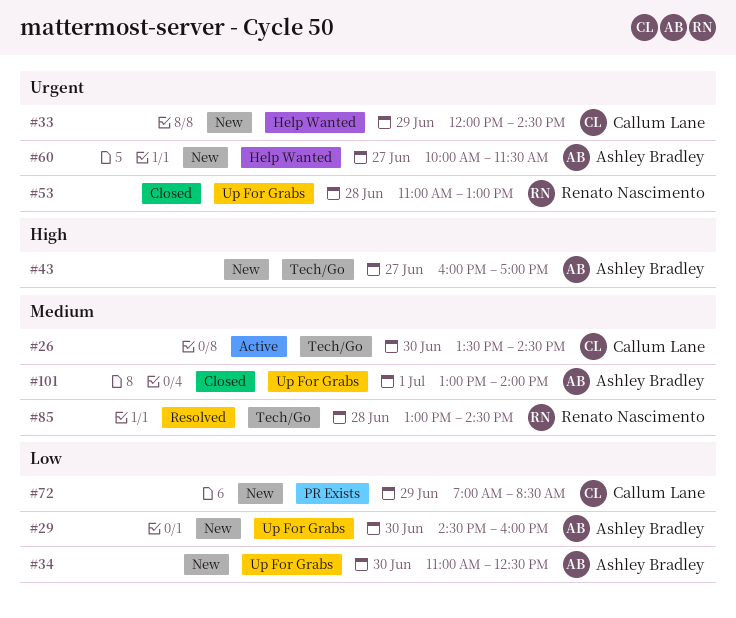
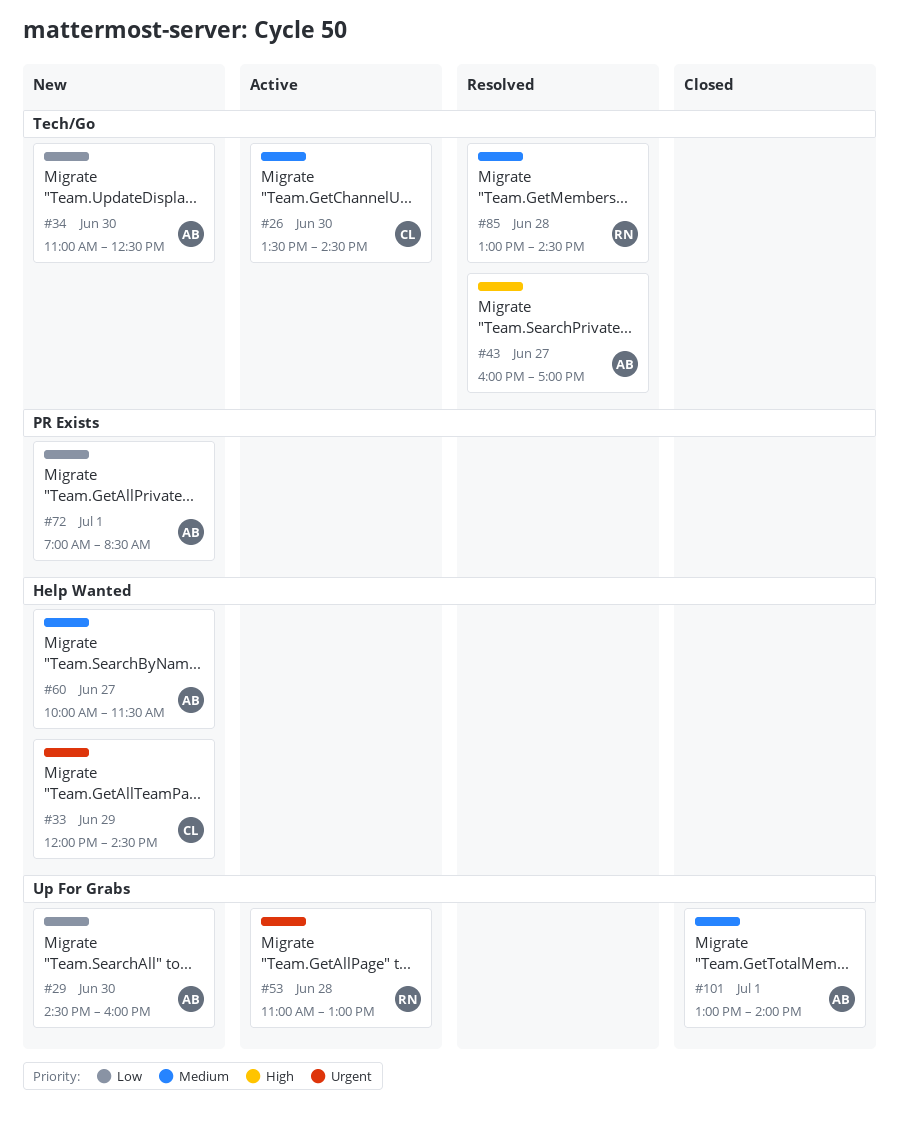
#34, label: Up For Grabs -> Tech/Go
#43, status: New -> Resolved
#53, status: Closed -> Active
#60, priority: Urgent -> Medium
#72, owner: Callum Lane -> Ashley Bradley
#72, day: Jun 29 -> Jul 1

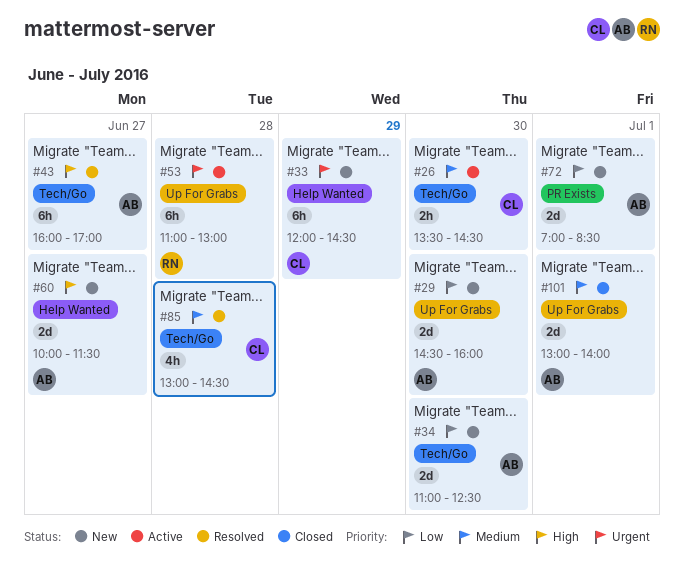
#60, priority: Medium -> High
#85, owner: RN -> CL

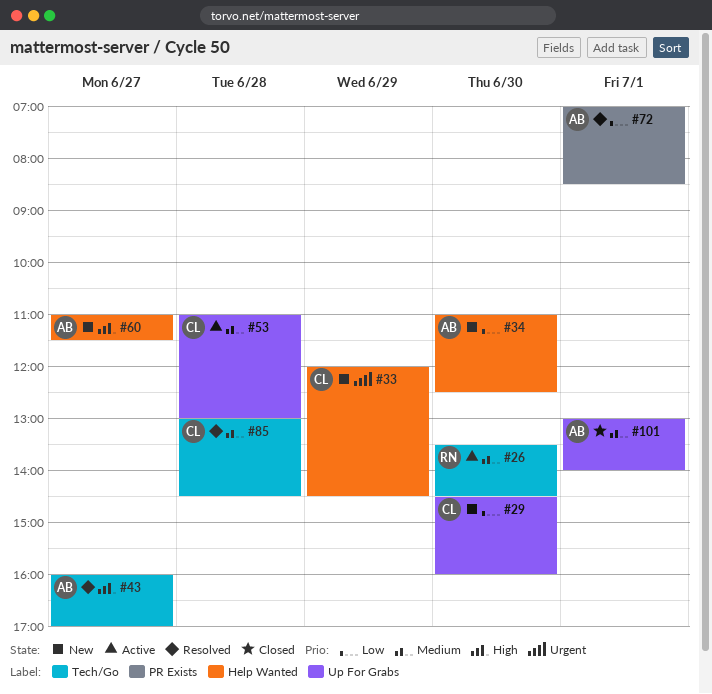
#26, owner: CL -> RN
#29, owner: AB -> CL
#34, label: Tech/Go -> Help Wanted
#53, owner: RN -> CL
#53, priority: Urgent -> Medium
#60, begins: 10:00 -> 11:00
#72, status: New -> Resolved

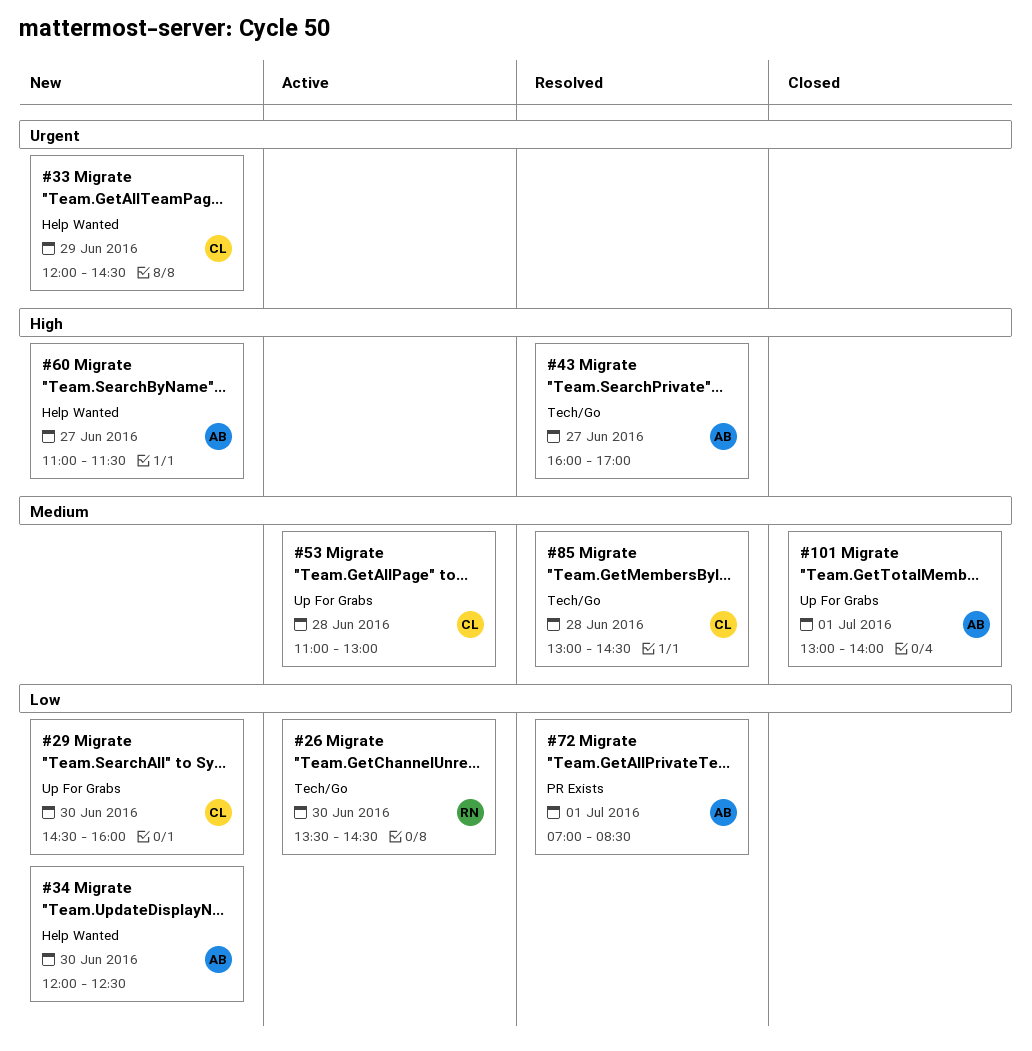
#26, priority: Medium -> Low
#34, begins: 11:00 -> 12:00

